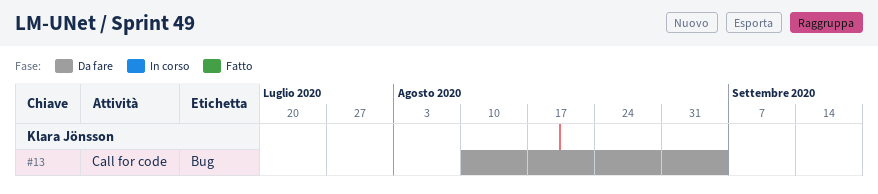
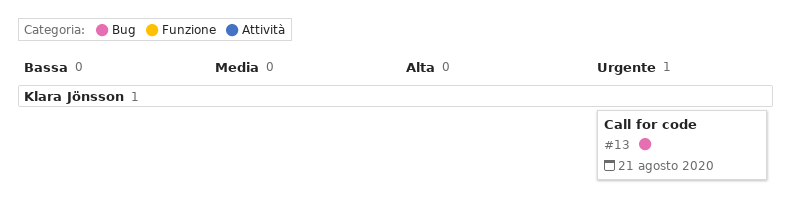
#13, due: Sep 4 -> Aug 21

